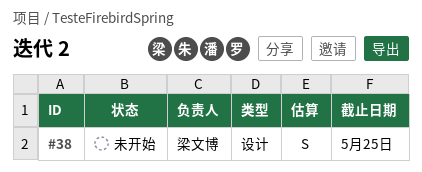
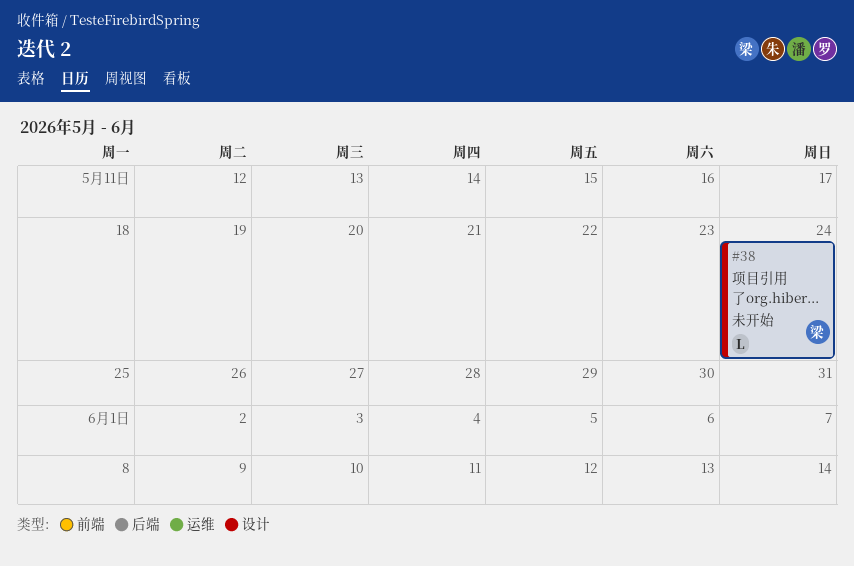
#38, estimate: S -> L
#38, due: May 25 -> May 24

